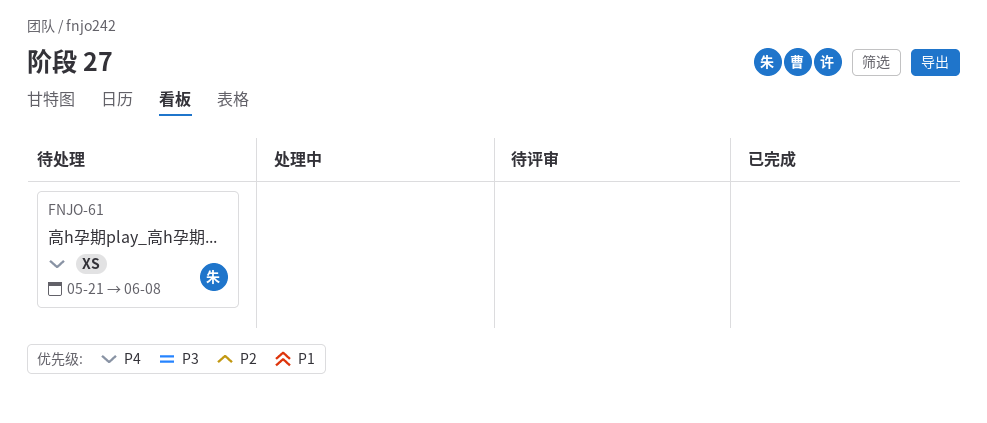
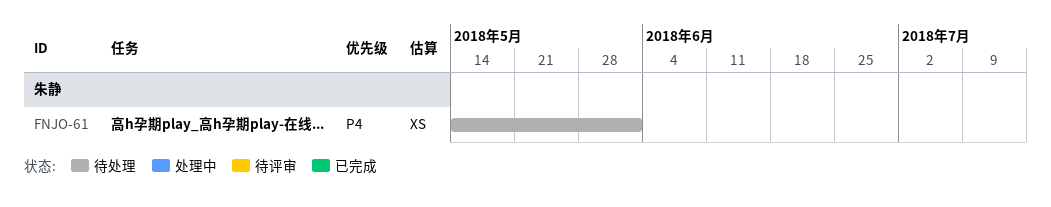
FNJO-61, start: May 21 -> May 14
FNJO-61, due: Jun 8 -> Jun 1

